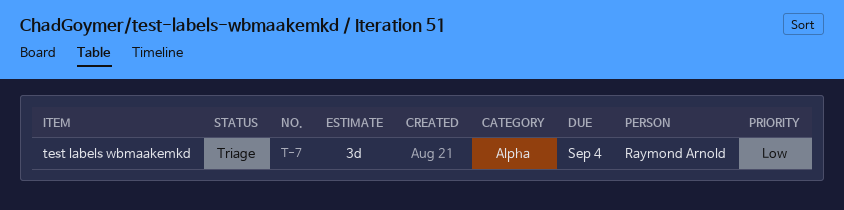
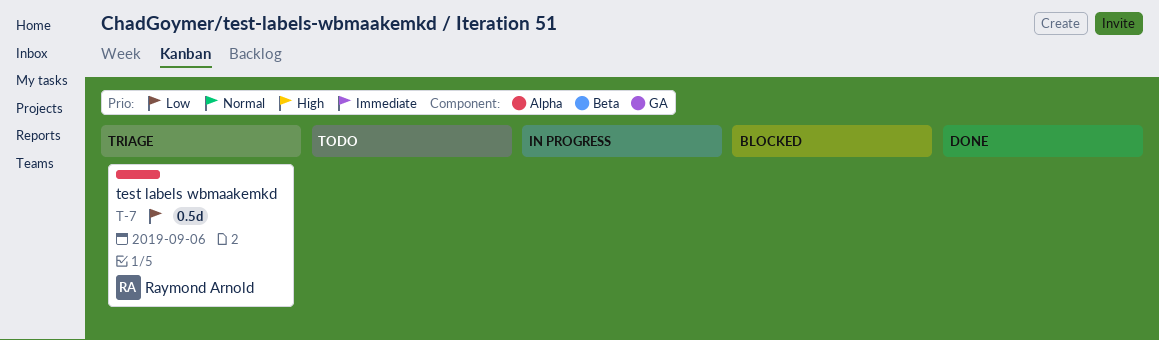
T-7, estimate: 3d -> 0.5d
T-7, due: Sep 4 -> Sep 6

